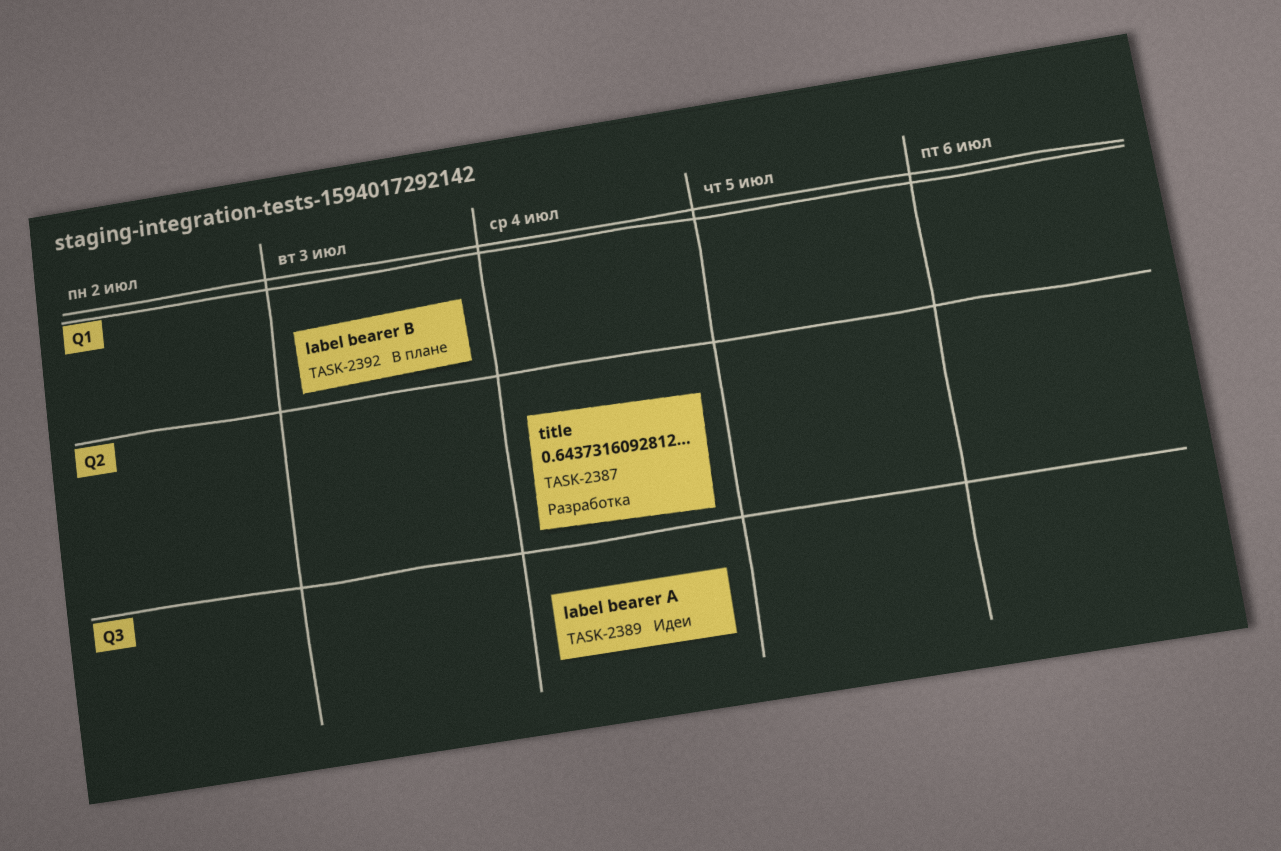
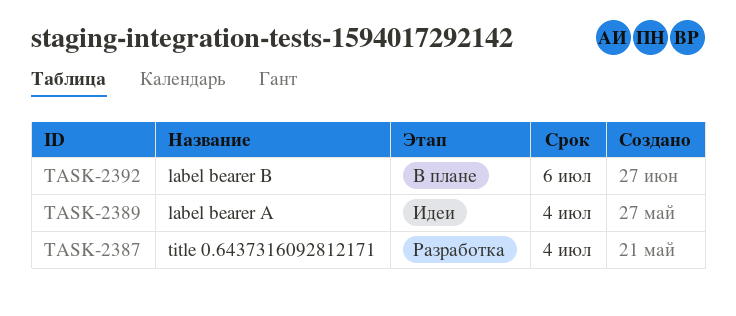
TASK-2392, due: Jul 3 -> Jul 6

